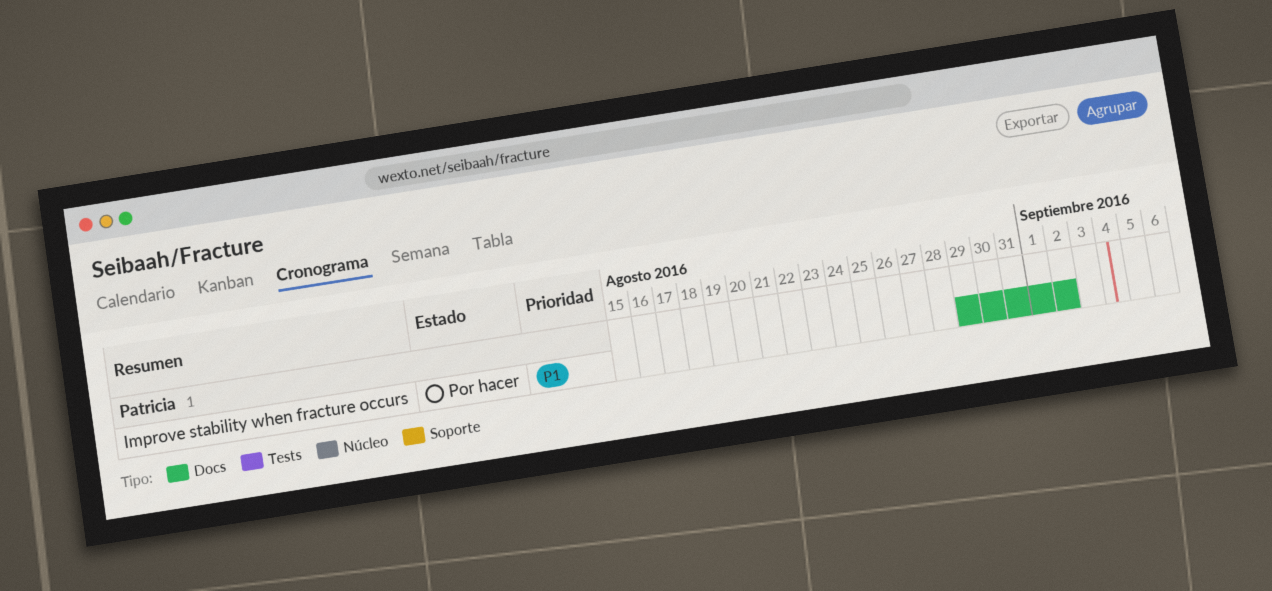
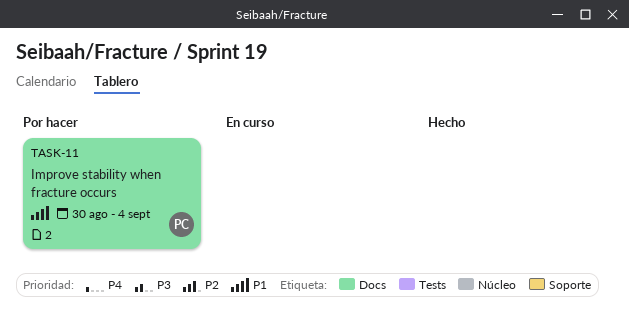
Improve stability when fracture occurs, start: Aug 29 -> Aug 30
Improve stability when fracture occurs, due: Sep 2 -> Sep 4

